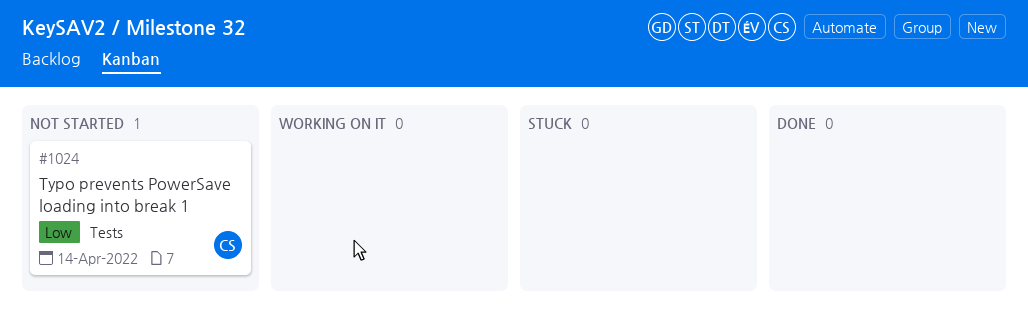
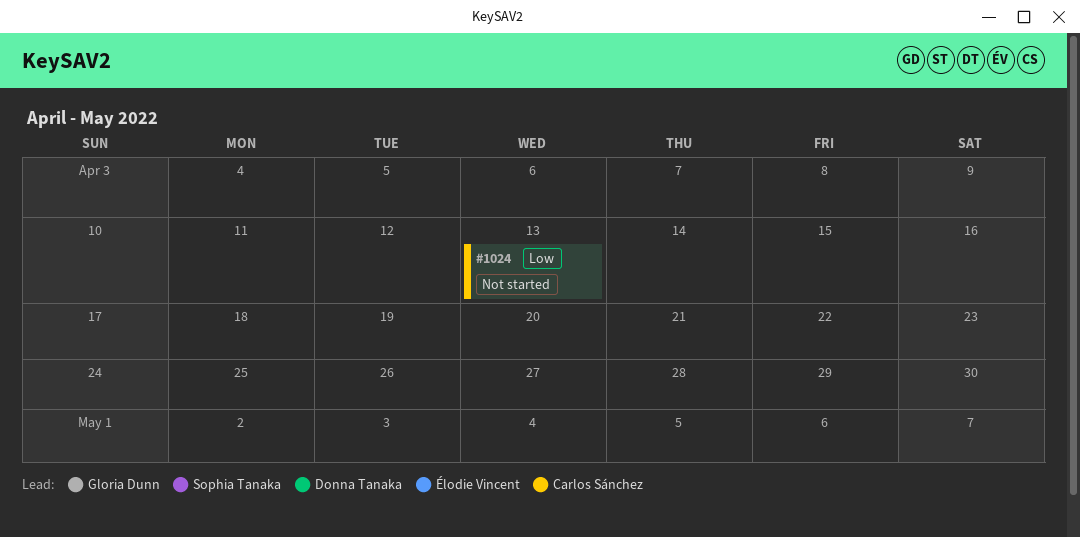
#1024, due: Apr 14 -> Apr 13

